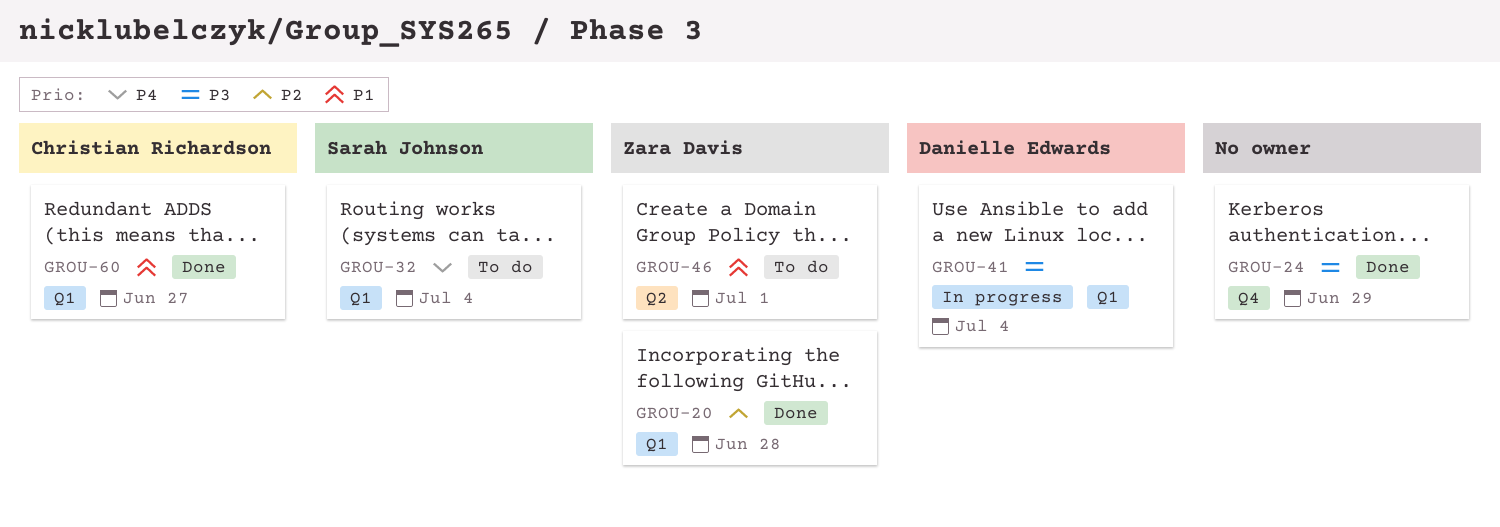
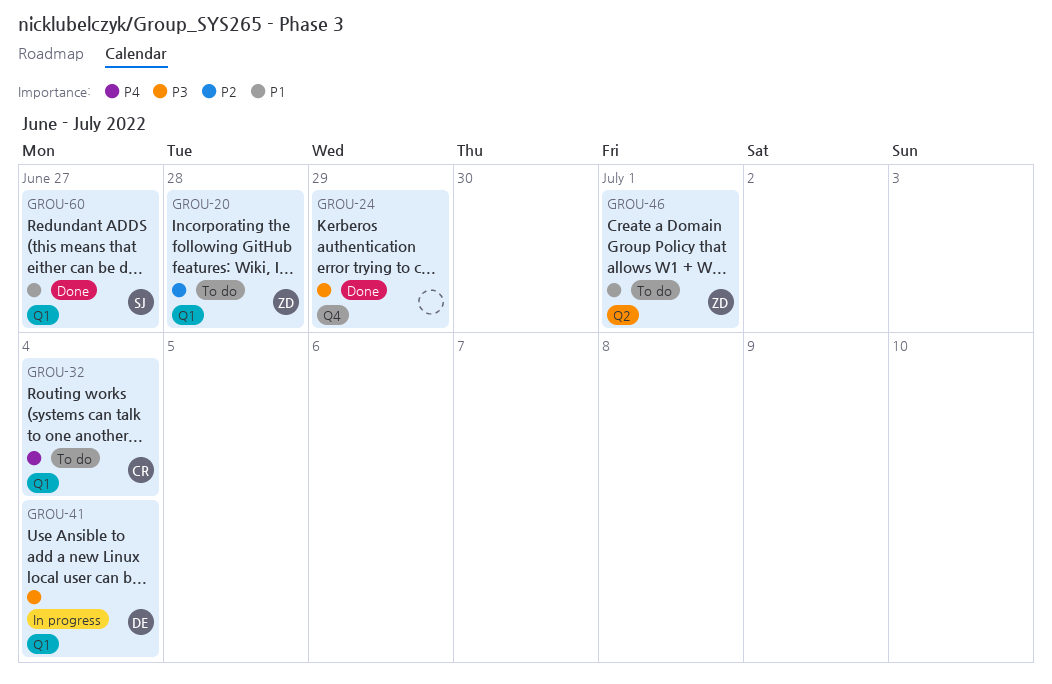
GROU-20, status: Done -> To do
GROU-32, owner: Sarah Johnson -> Christian Richardson
GROU-60, owner: Christian Richardson -> Sarah Johnson

